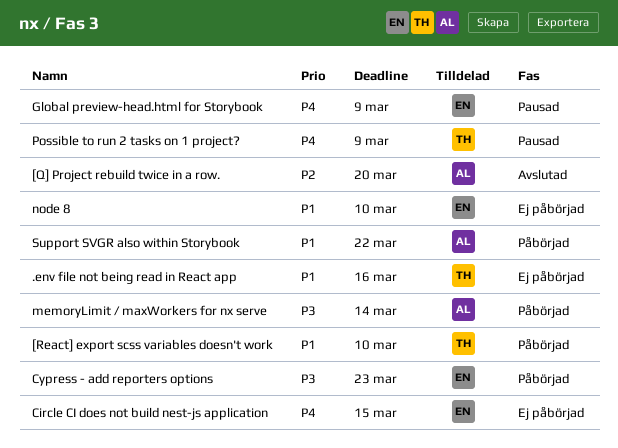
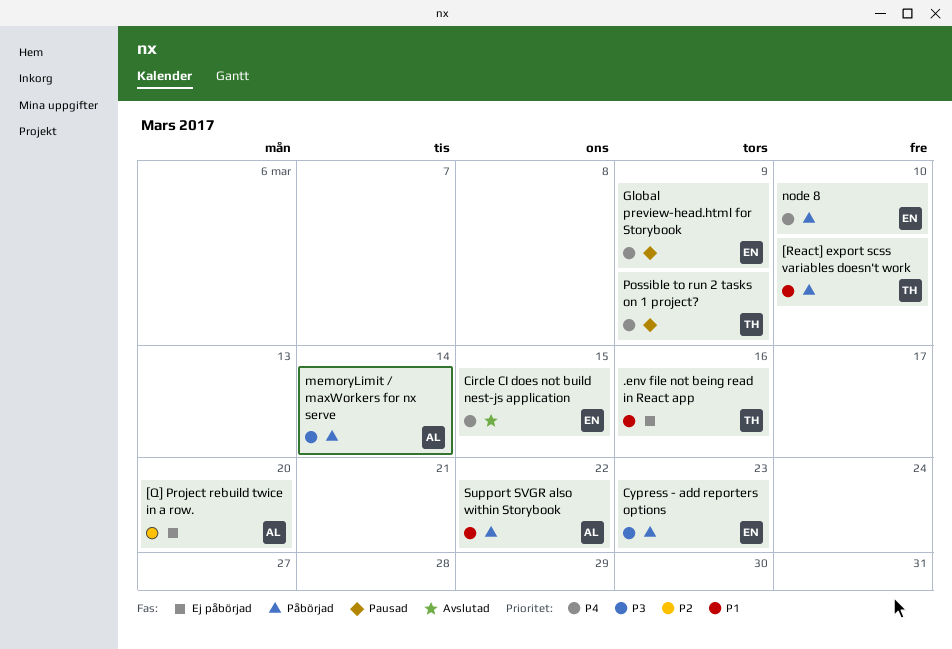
[Q] Project rebuild twice in a row., status: Avslutad -> Ej påbörjad
Circle CI does not build nest-js application, status: Ej påbörjad -> Avslutad
node 8, status: Ej påbörjad -> Påbörjad
node 8, priority: P1 -> P4

